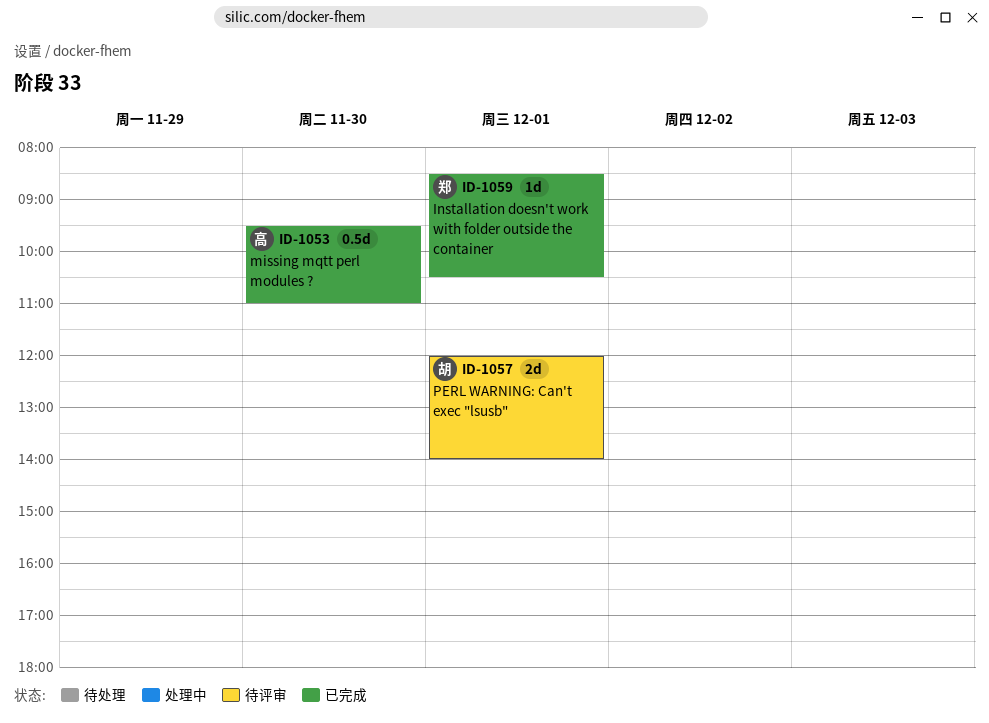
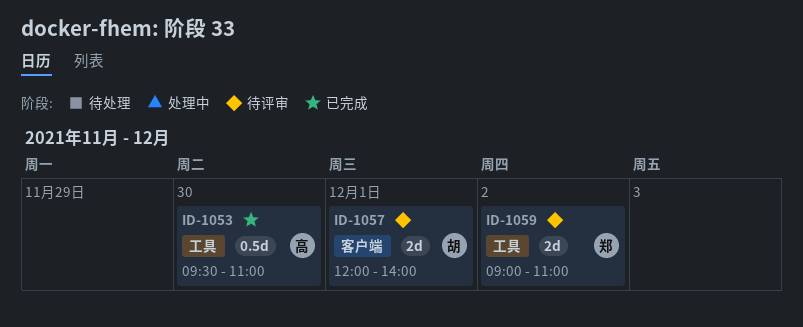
ID-1059, status: 已完成 -> 待评审
ID-1059, estimate: 1d -> 2d
ID-1059, day: Dec 1 -> Dec 2
ID-1059, begins: 08:30 -> 09:00
ID-1059, ends: 10:30 -> 11:00

